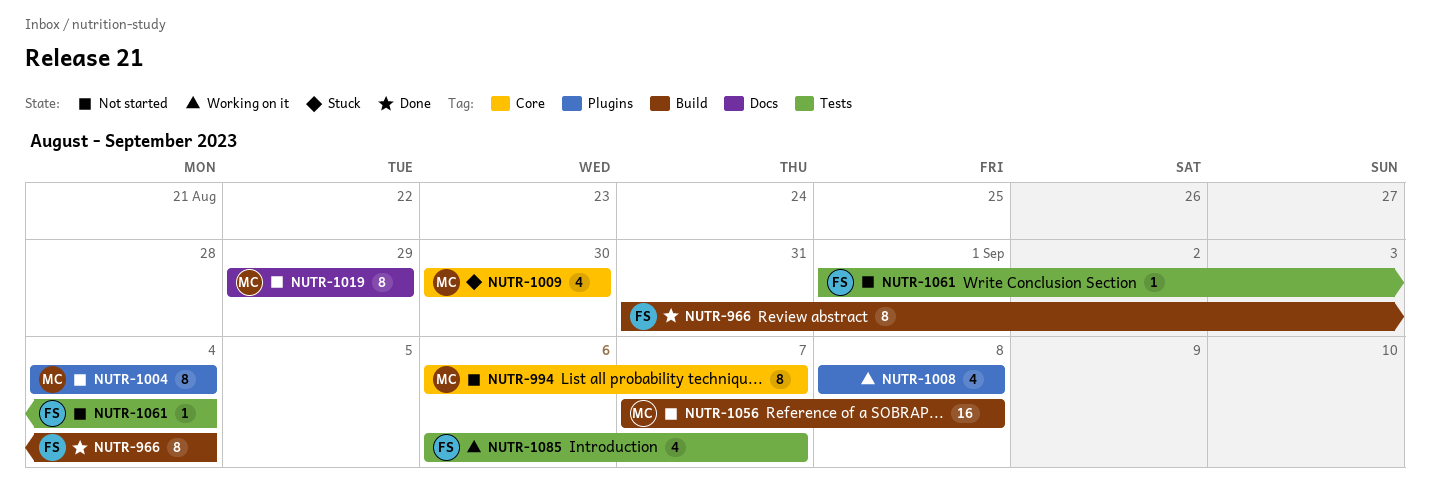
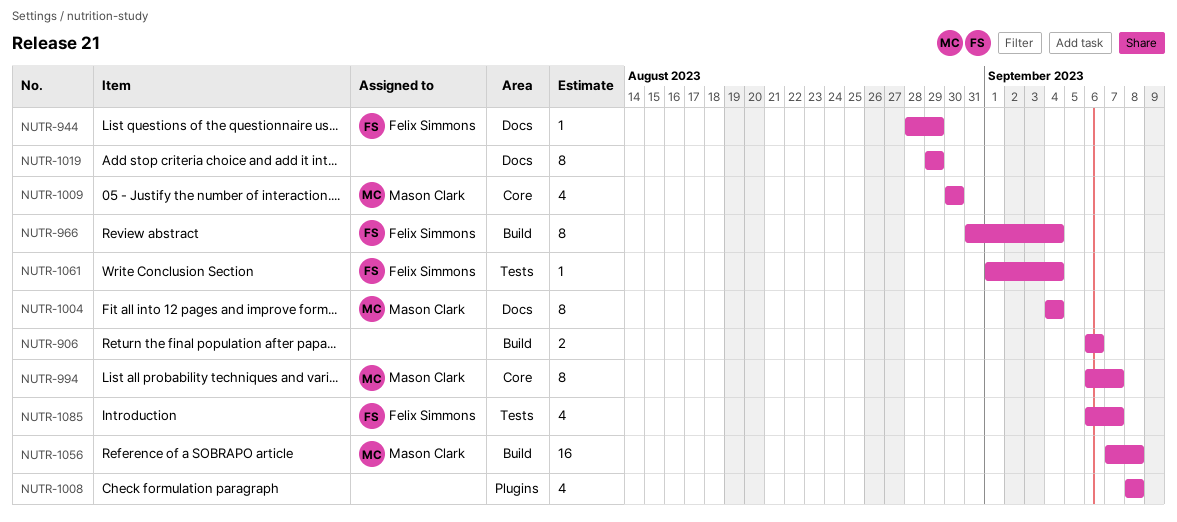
NUTR-906: none -> present
NUTR-944: none -> present
NUTR-1004, label: Plugins -> Docs
NUTR-1019, owner: Mason Clark -> none

